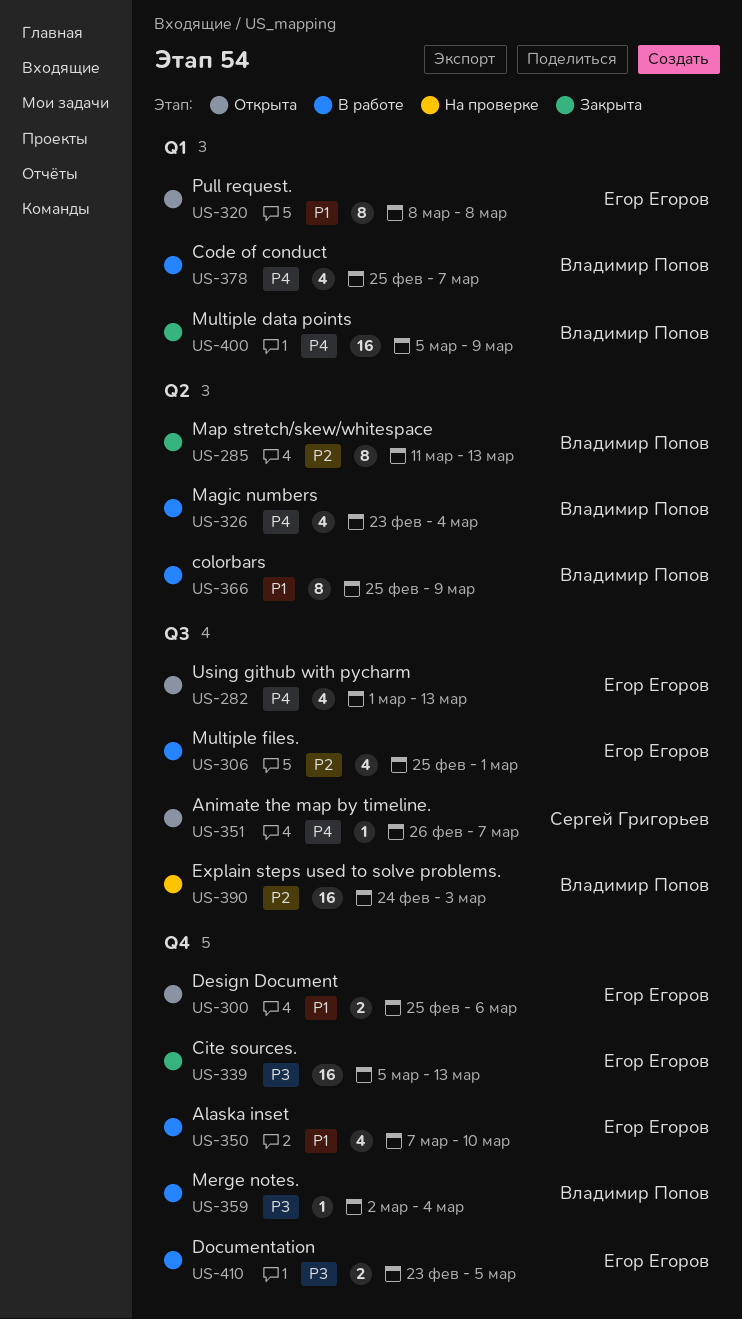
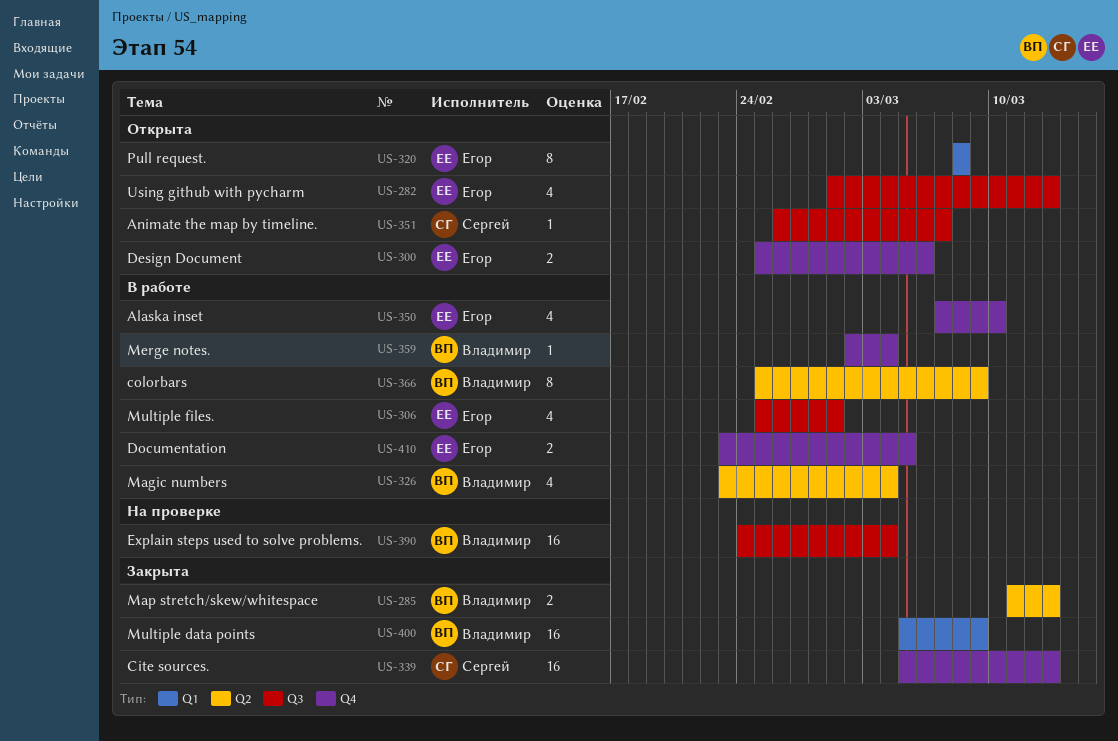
US-285, estimate: 8 -> 2
US-339, owner: Егор Егоров -> Сергей Григорьев
US-378: present -> none
US-390, due: Mar 3 -> Mar 4

